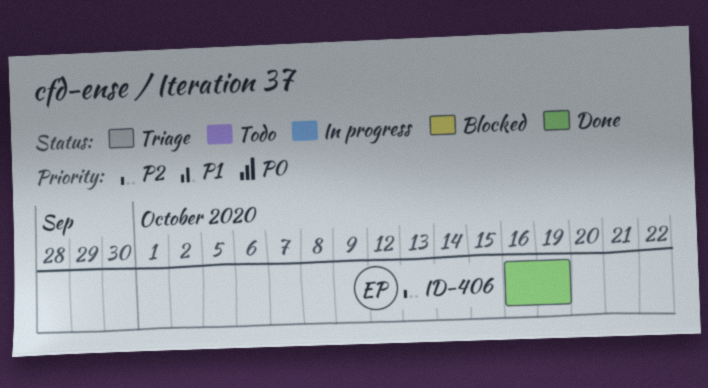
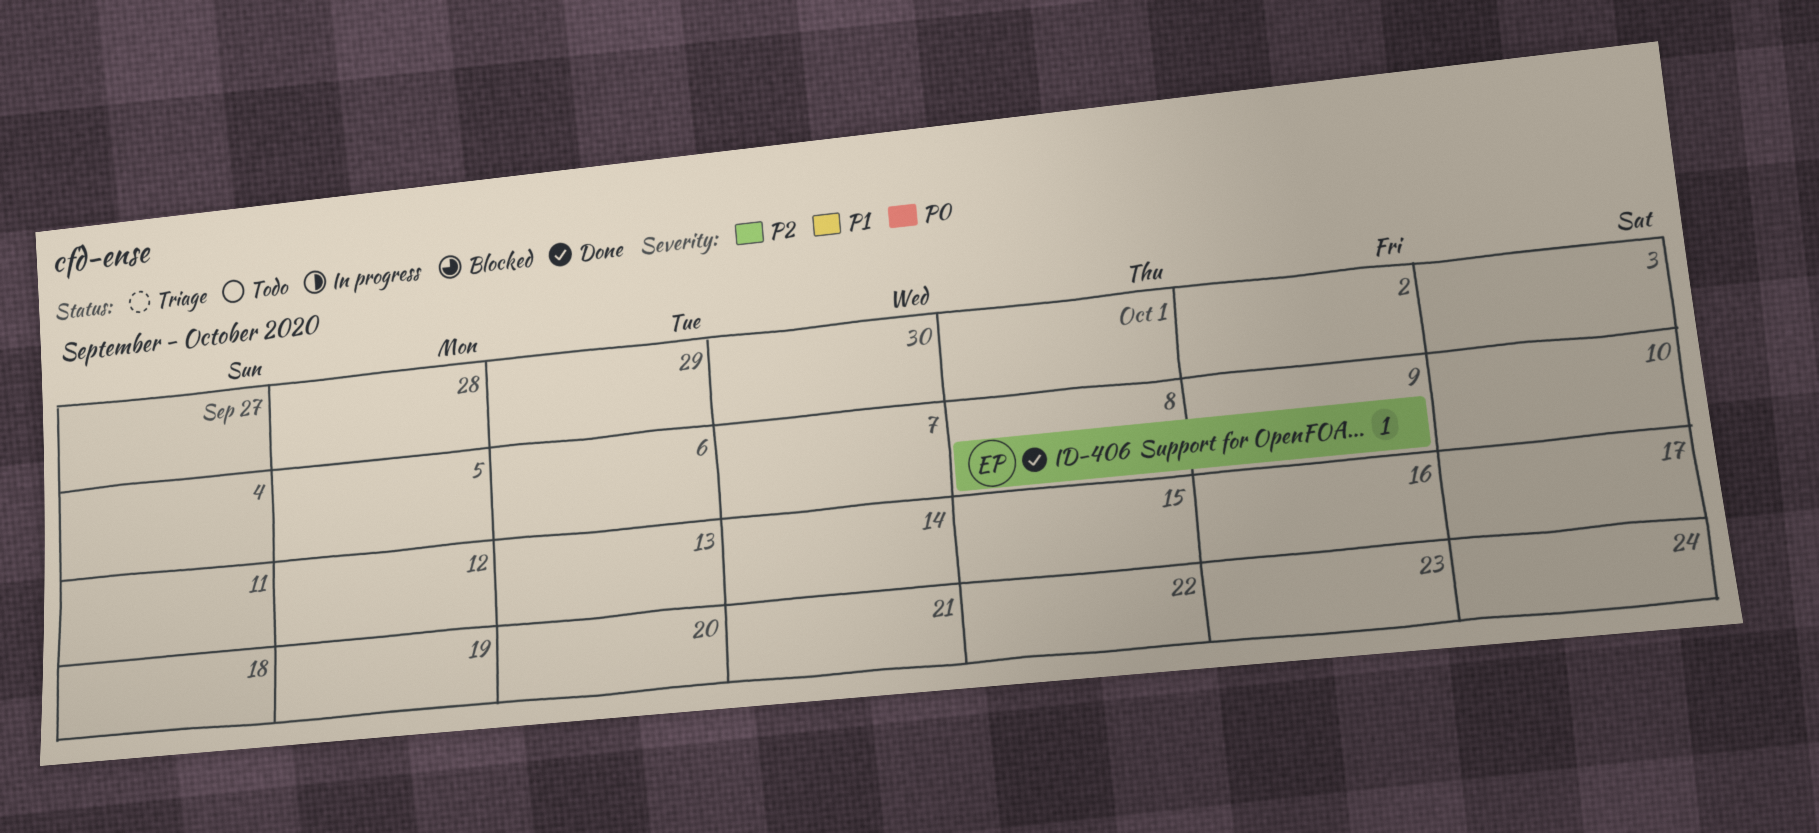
ID-406, start: Oct 16 -> Oct 8
ID-406, due: Oct 19 -> Oct 9

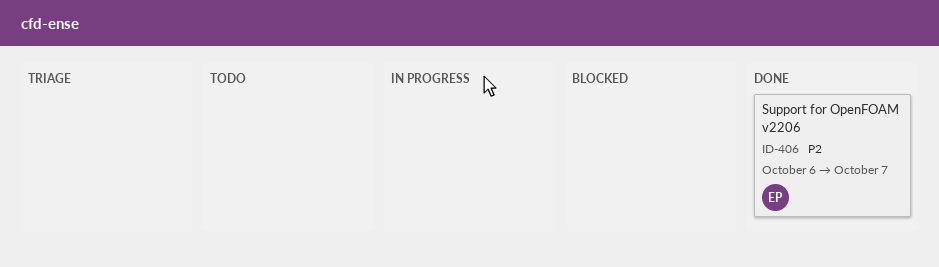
ID-406, start: Oct 8 -> Oct 6
ID-406, due: Oct 9 -> Oct 7

